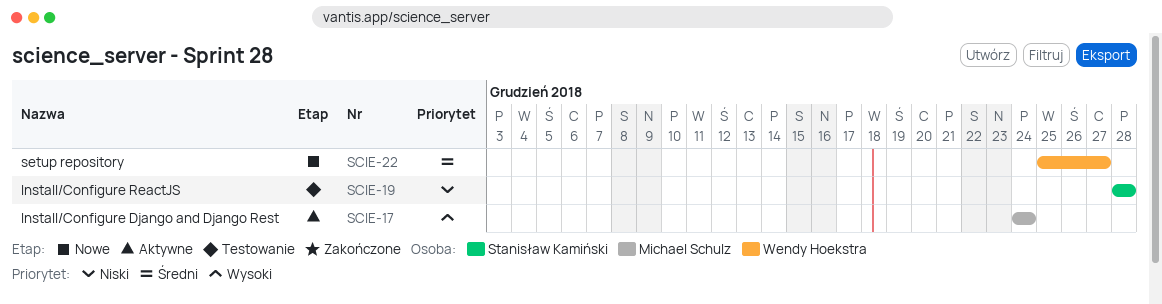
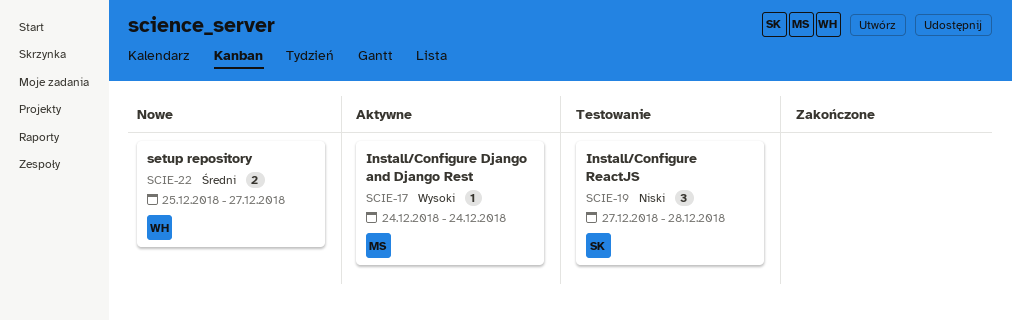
SCIE-19, start: Dec 28 -> Dec 27

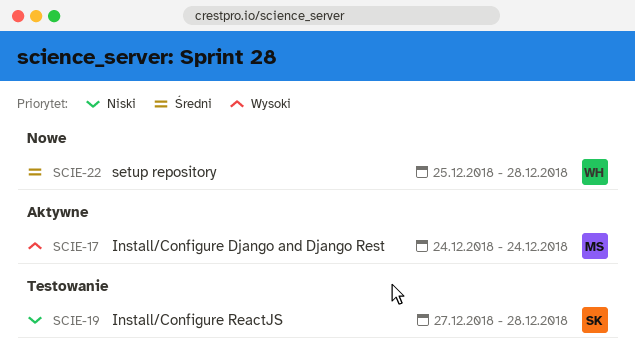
SCIE-22, due: Dec 27 -> Dec 28

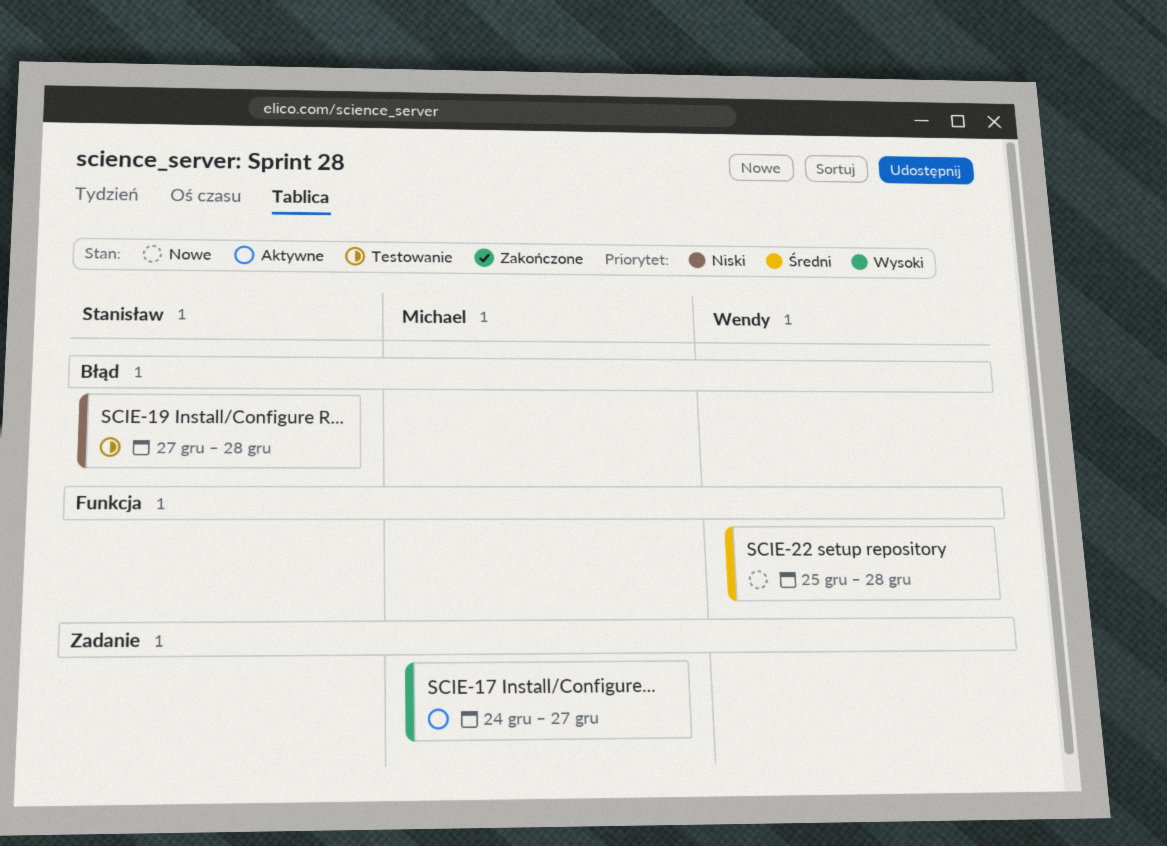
SCIE-17, due: Dec 24 -> Dec 27

